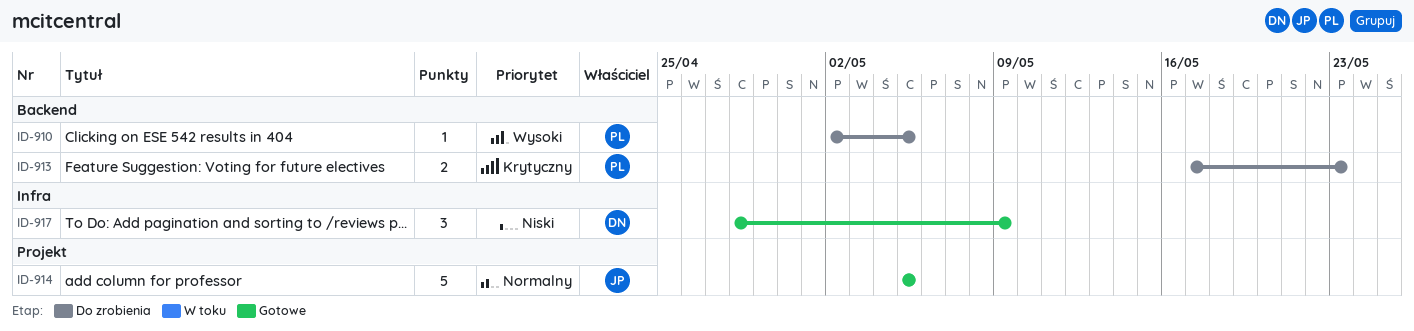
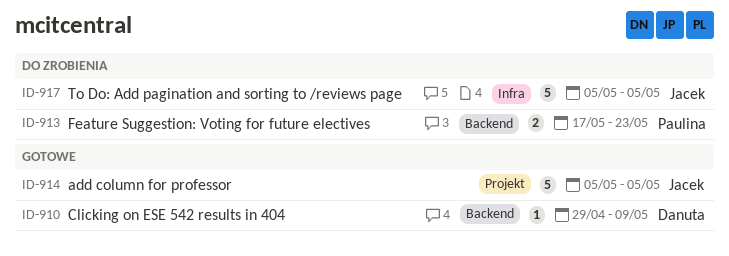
ID-910, status: Do zrobienia -> Gotowe
ID-910, owner: Paulina -> Danuta
ID-910, start: May 2 -> Apr 29
ID-910, due: May 5 -> May 9
ID-917, status: Gotowe -> Do zrobienia
ID-917, owner: Danuta -> Jacek
ID-917, estimate: 3 -> 5
ID-917, start: Apr 28 -> May 5
ID-917, due: May 9 -> May 5

